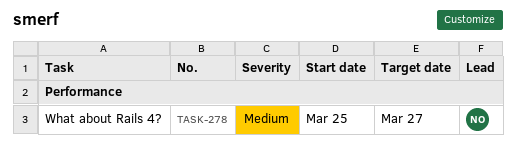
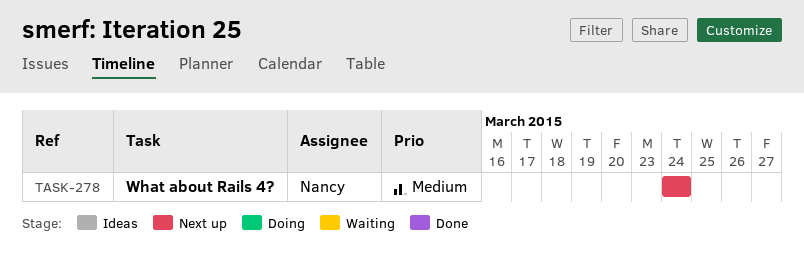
TASK-278, start: Mar 25 -> Mar 24
TASK-278, due: Mar 27 -> Mar 24

